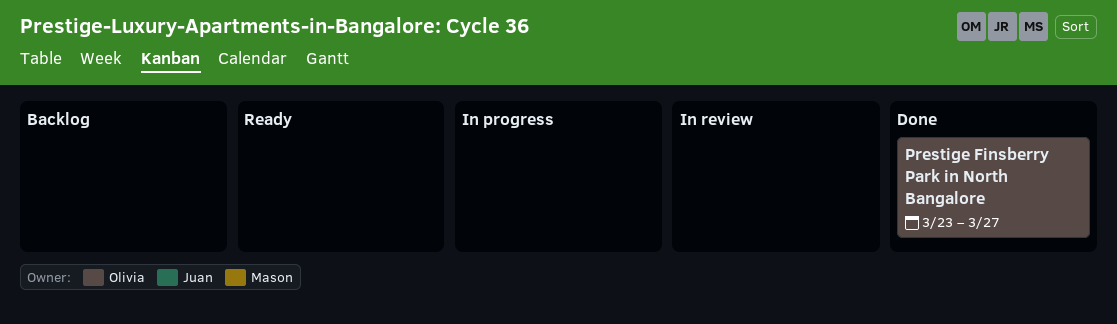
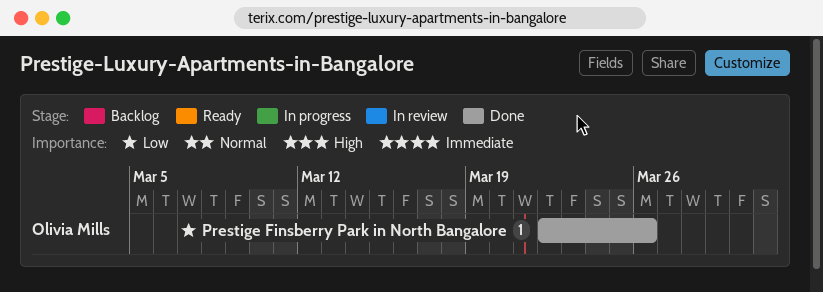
Prestige Finsberry Park in North Bangalore, start: Mar 23 -> Mar 22
Prestige Finsberry Park in North Bangalore, due: Mar 27 -> Mar 26

